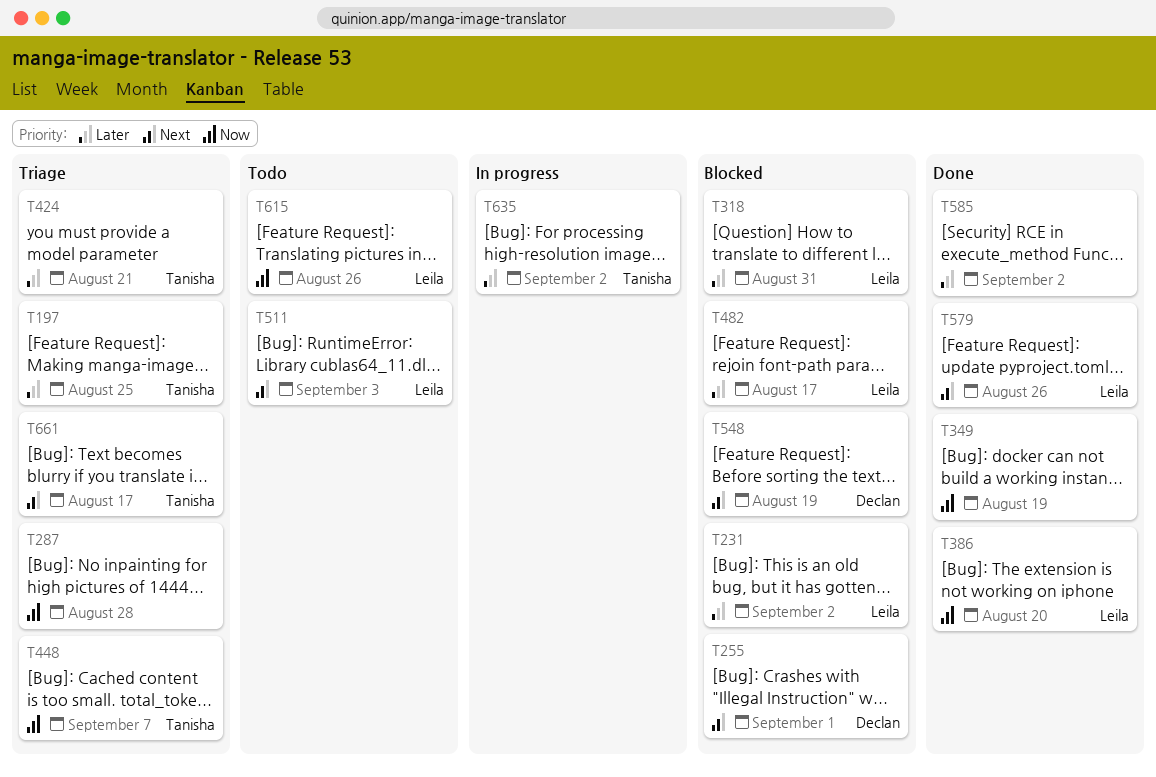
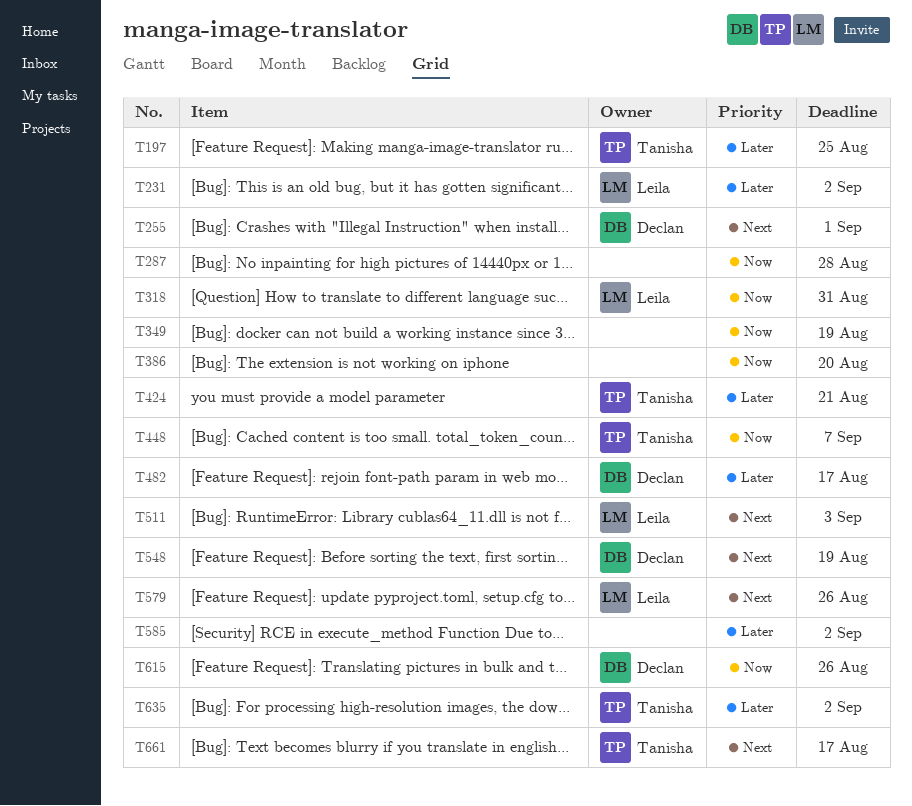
T318, priority: Later -> Now
T386, owner: Leila -> none
T482, owner: Leila -> Declan
T615, owner: Leila -> Declan

